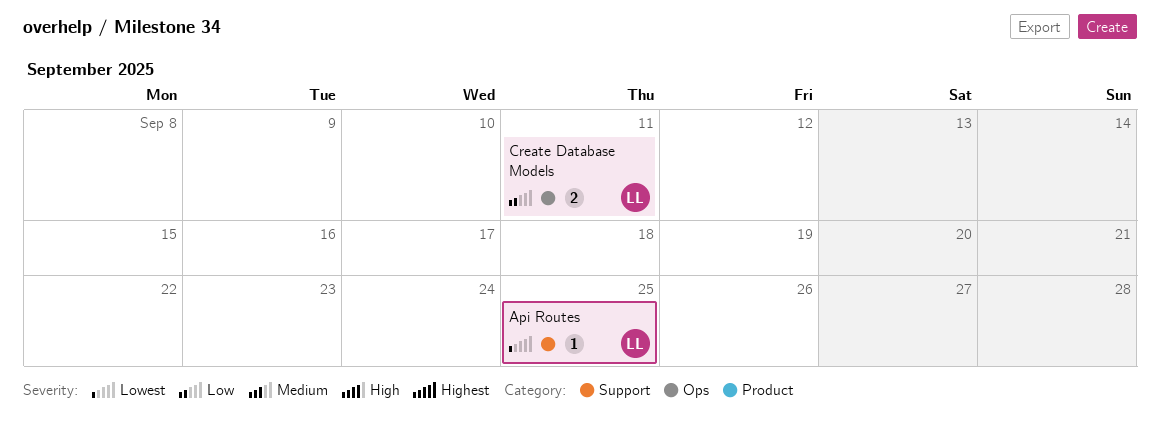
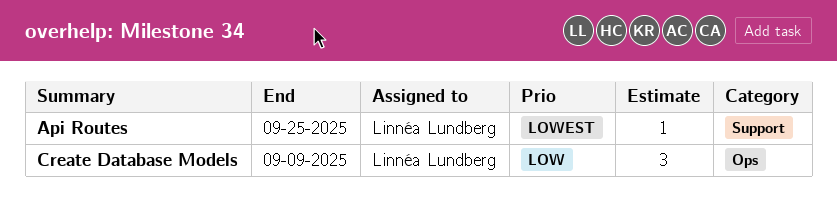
Create Database Models, estimate: 2 -> 3
Create Database Models, due: Sep 11 -> Sep 9

